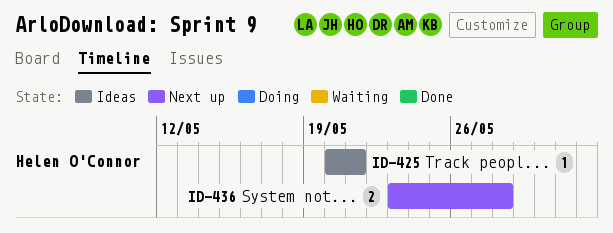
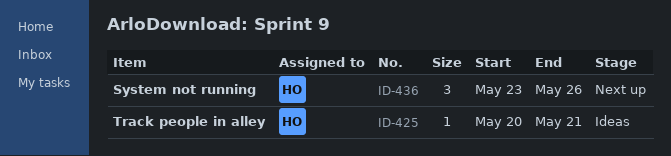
ID-436, estimate: 2 -> 3
ID-436, due: May 28 -> May 26

